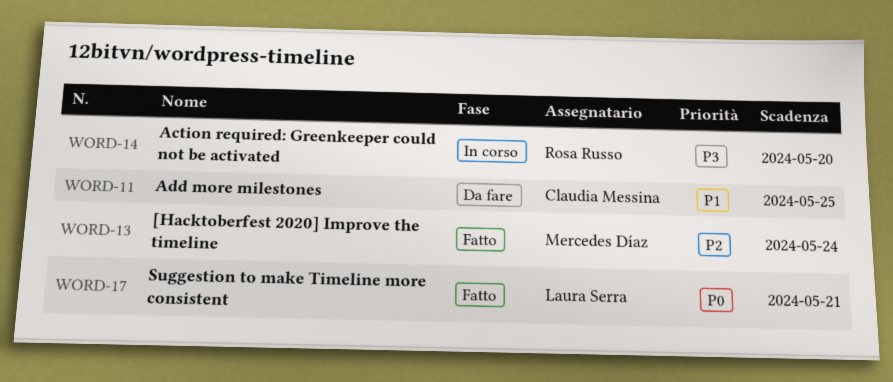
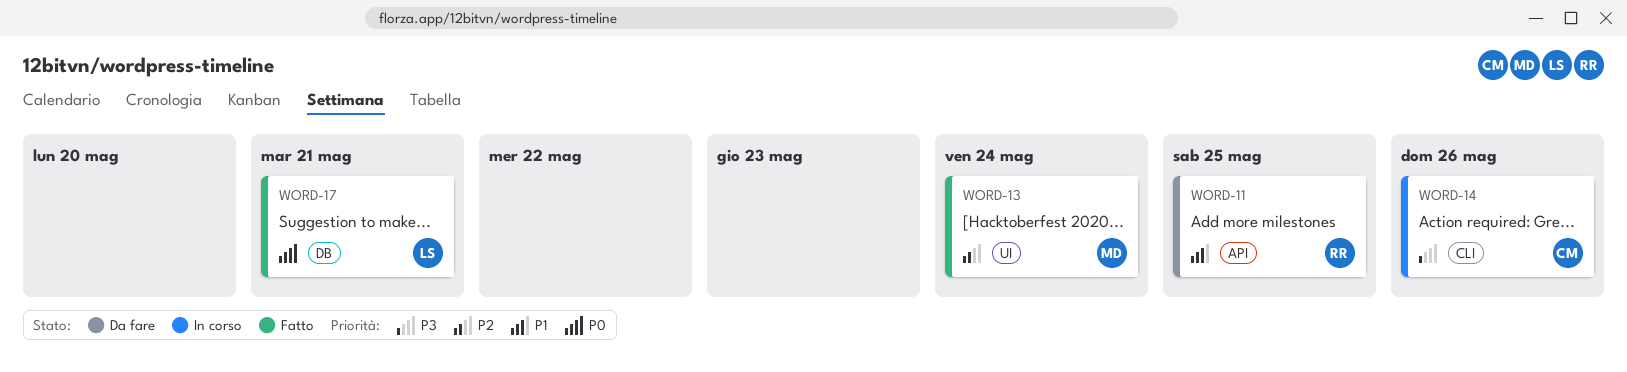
WORD-11, owner: Claudia Messina -> Rosa Russo
WORD-14, owner: Rosa Russo -> Claudia Messina
WORD-14, due: May 20 -> May 26

